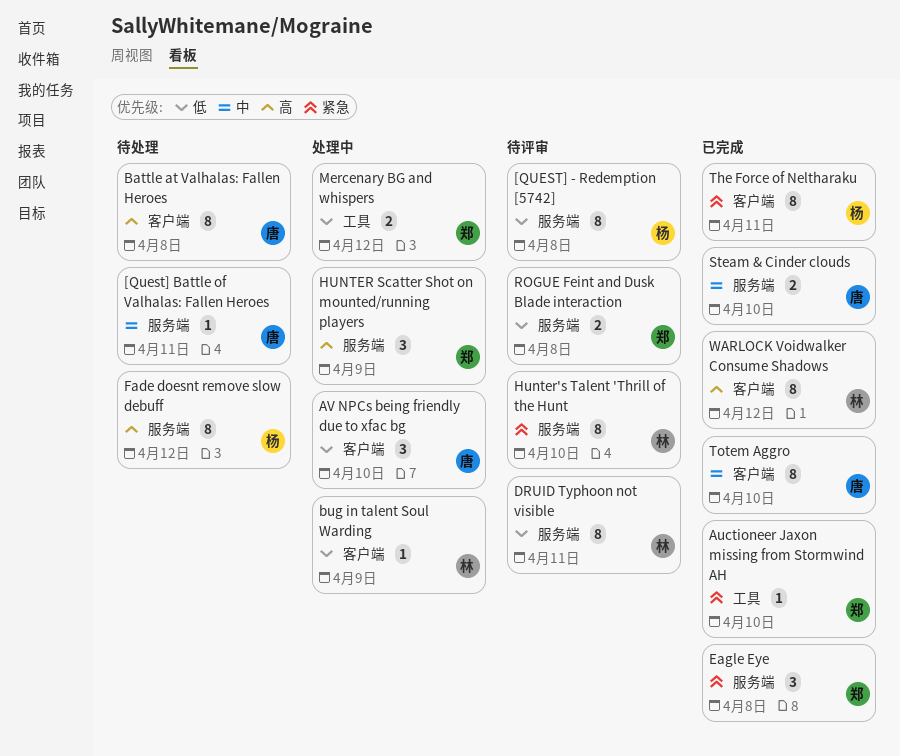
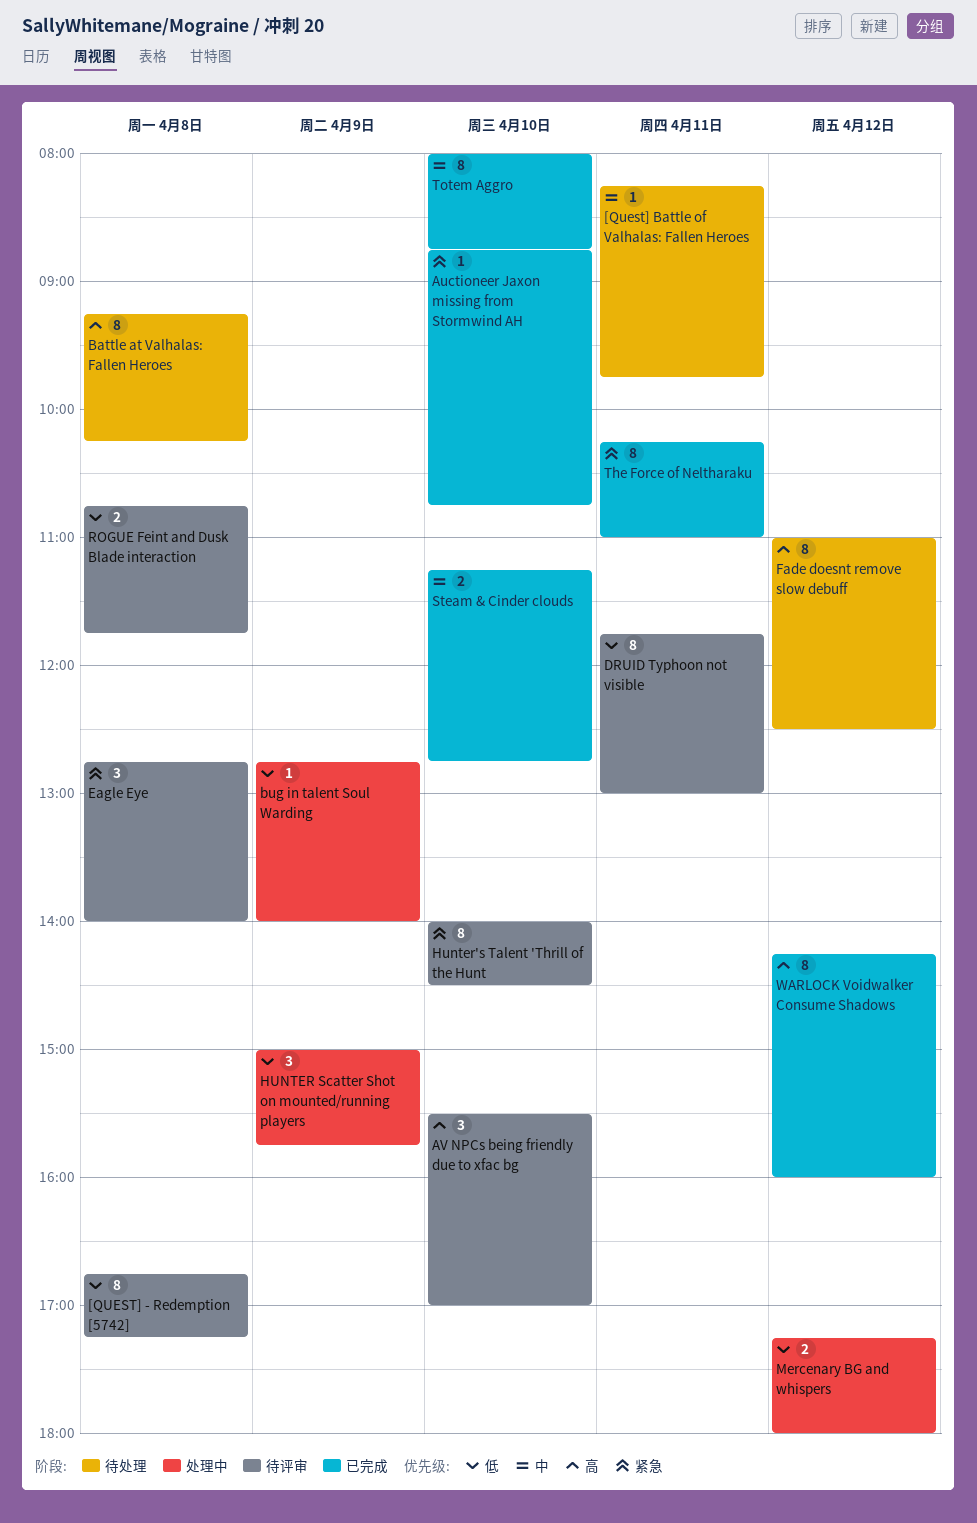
AV NPCs being friendly due to xfac bg, status: 处理中 -> 待评审
AV NPCs being friendly due to xfac bg, priority: 低 -> 高
Eagle Eye, status: 已完成 -> 待评审
HUNTER Scatter Shot on mounted/running players, priority: 高 -> 低

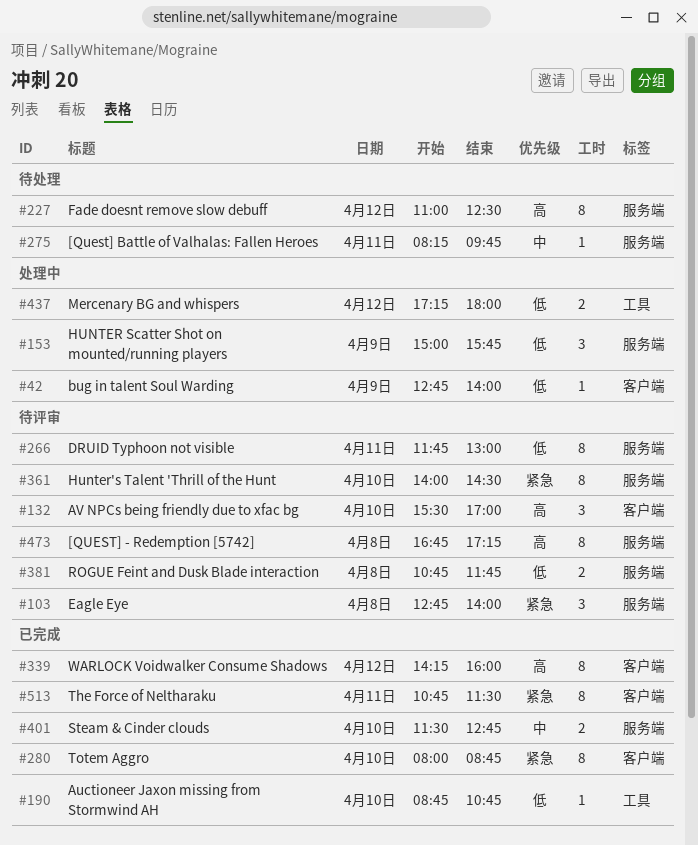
[QUEST] - Redemption [5742], priority: 低 -> 高
Auctioneer Jaxon missing from Stormwind AH, priority: 紧急 -> 低
Battle at Valhalas: Fallen Heroes: present -> none
Steam & Cinder clouds, begins: 11:15 -> 11:30
The Force of Neltharaku, begins: 10:15 -> 10:45
The Force of Neltharaku, ends: 11:00 -> 11:30
Totem Aggro, priority: 中 -> 紧急

